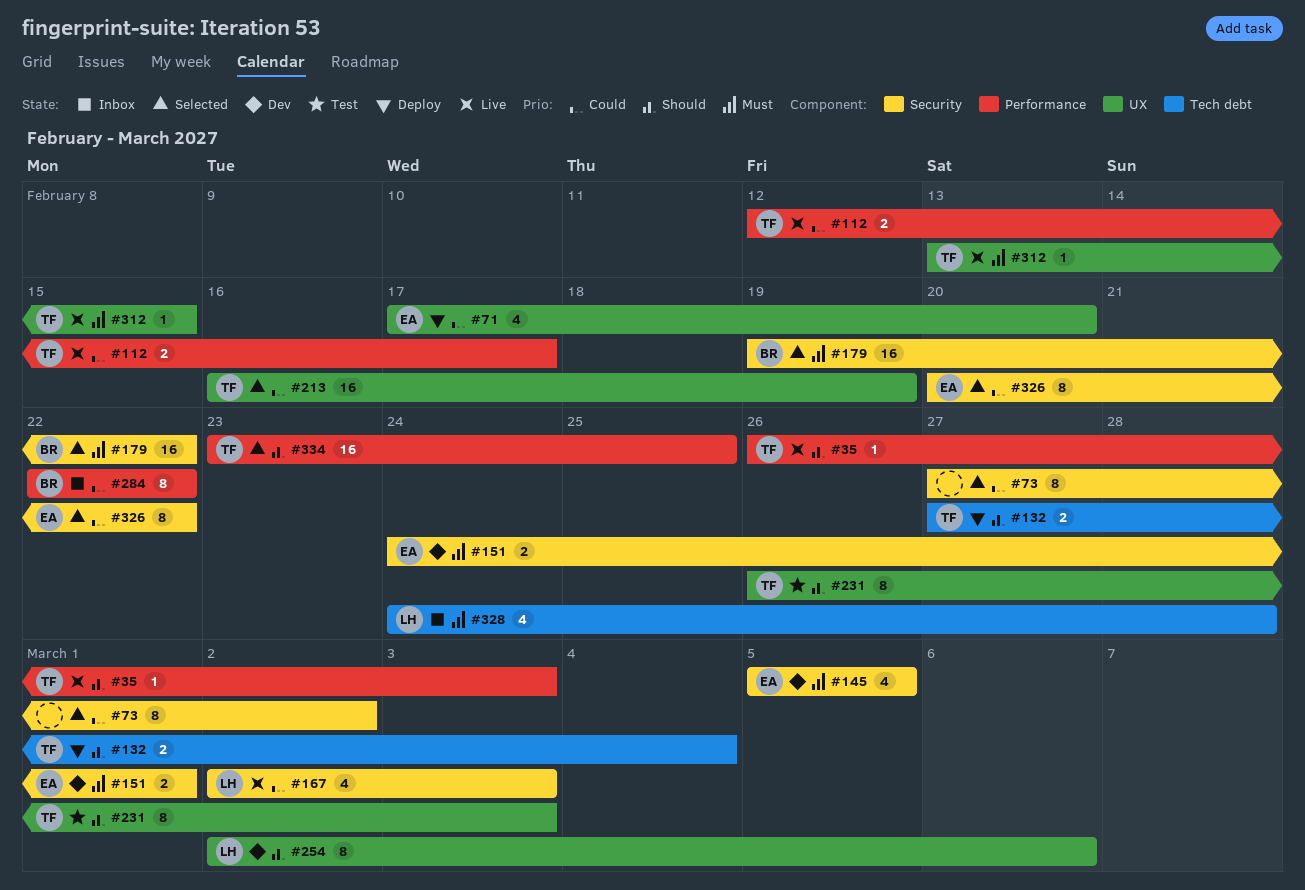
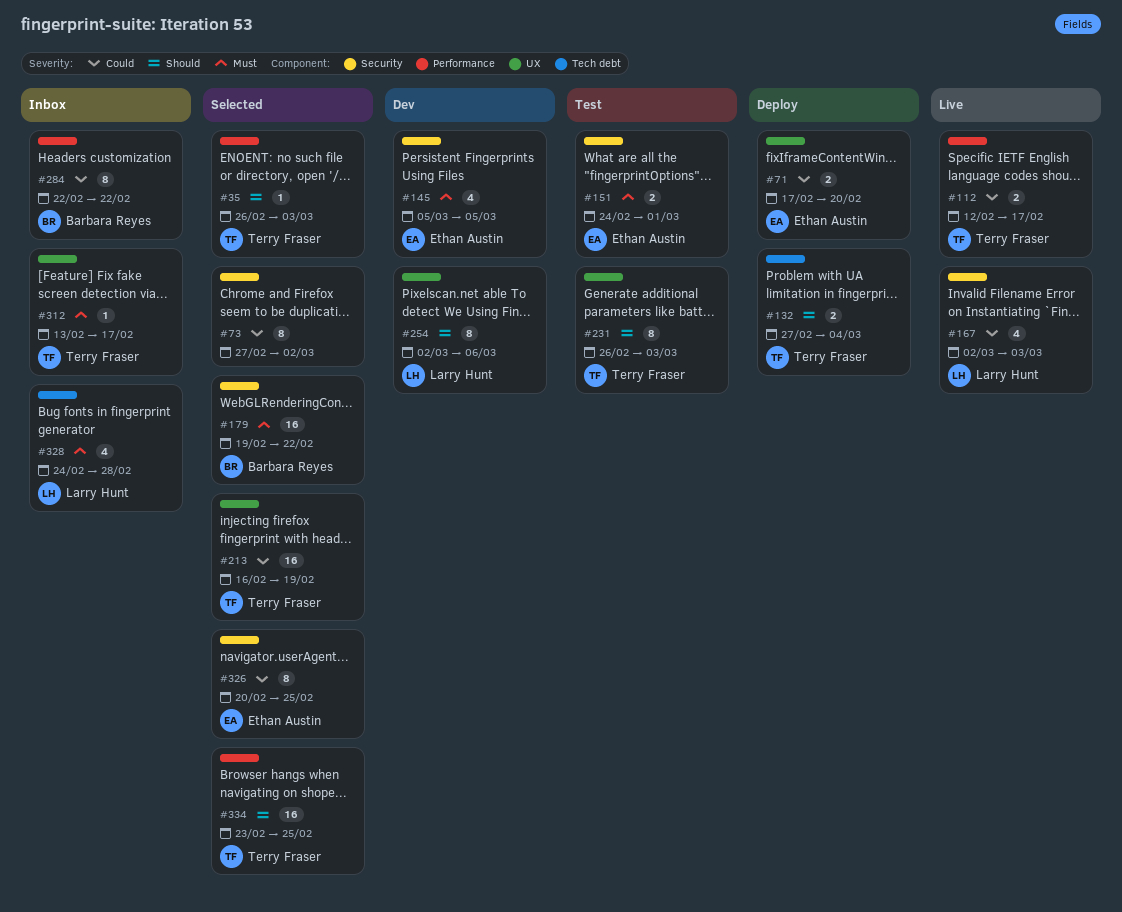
#35, status: Live -> Selected
#71, estimate: 4 -> 2
#151, status: Dev -> Test
#312, status: Live -> Inbox
#312, due: Feb 15 -> Feb 17
#326, due: Feb 22 -> Feb 25

